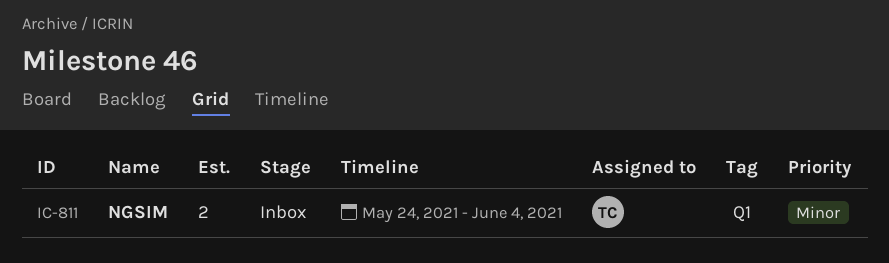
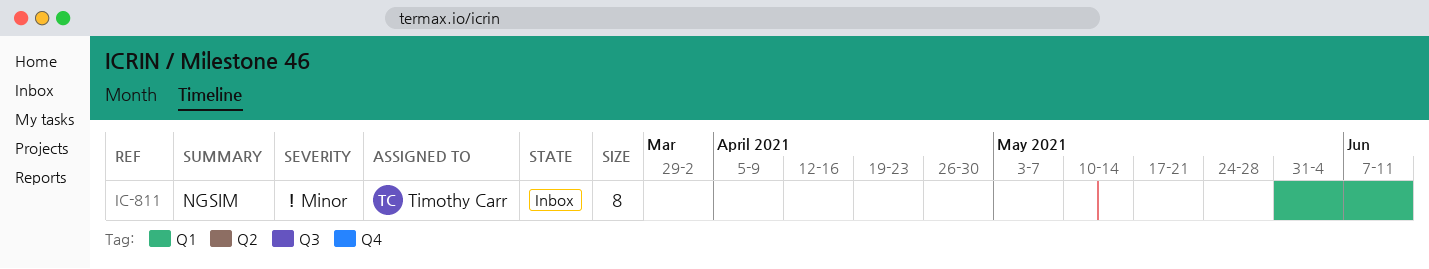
IC-811, estimate: 2 -> 8
IC-811, start: May 24 -> May 31
IC-811, due: Jun 4 -> Jun 11

